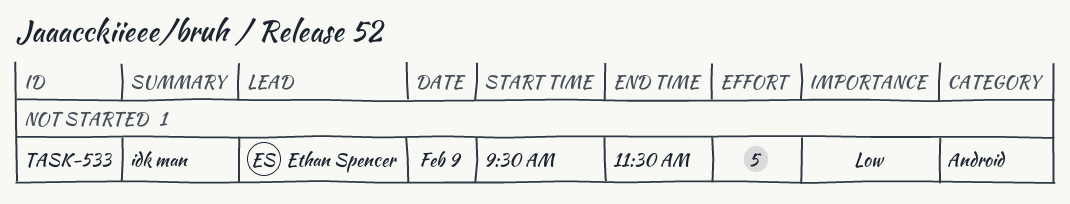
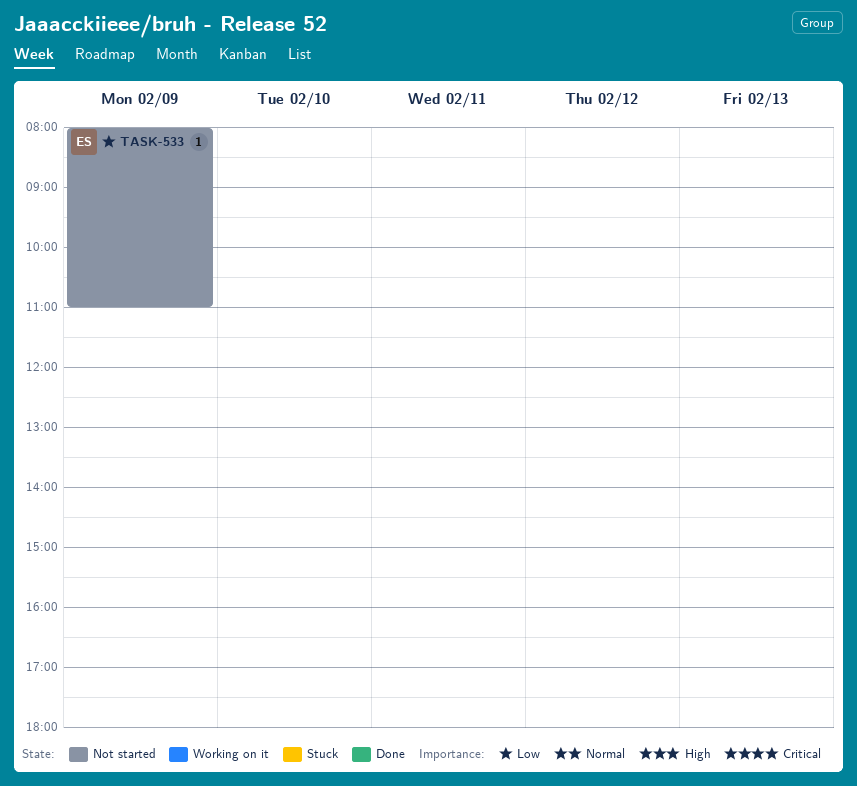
TASK-533, estimate: 5 -> 1
TASK-533, begins: 09:30 -> 08:00
TASK-533, ends: 11:30 -> 11:00

